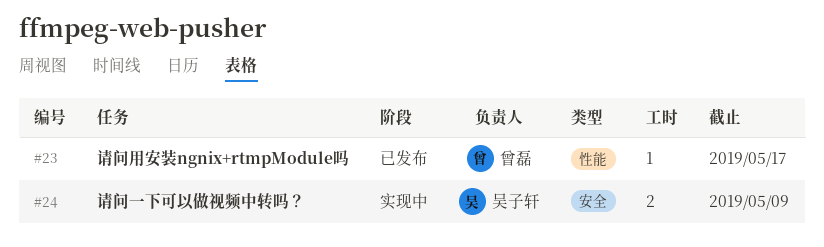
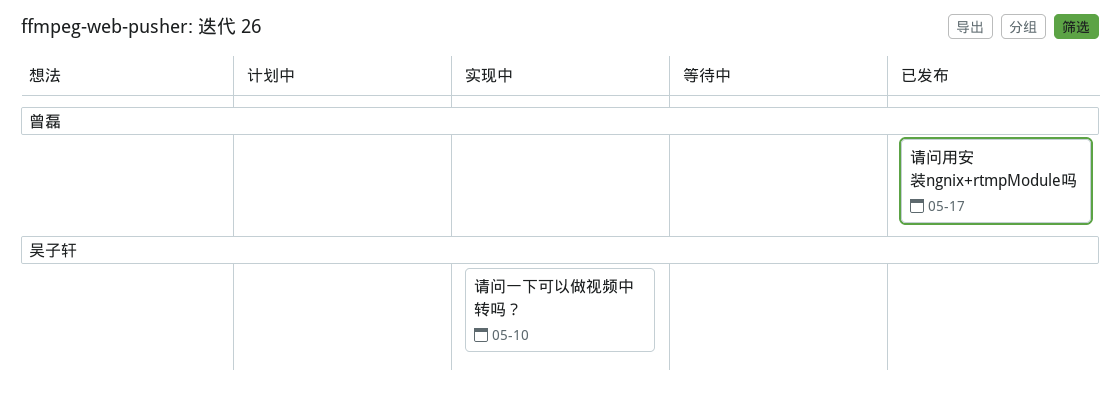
请问一下可以做视频中转吗？, due: May 9 -> May 10

